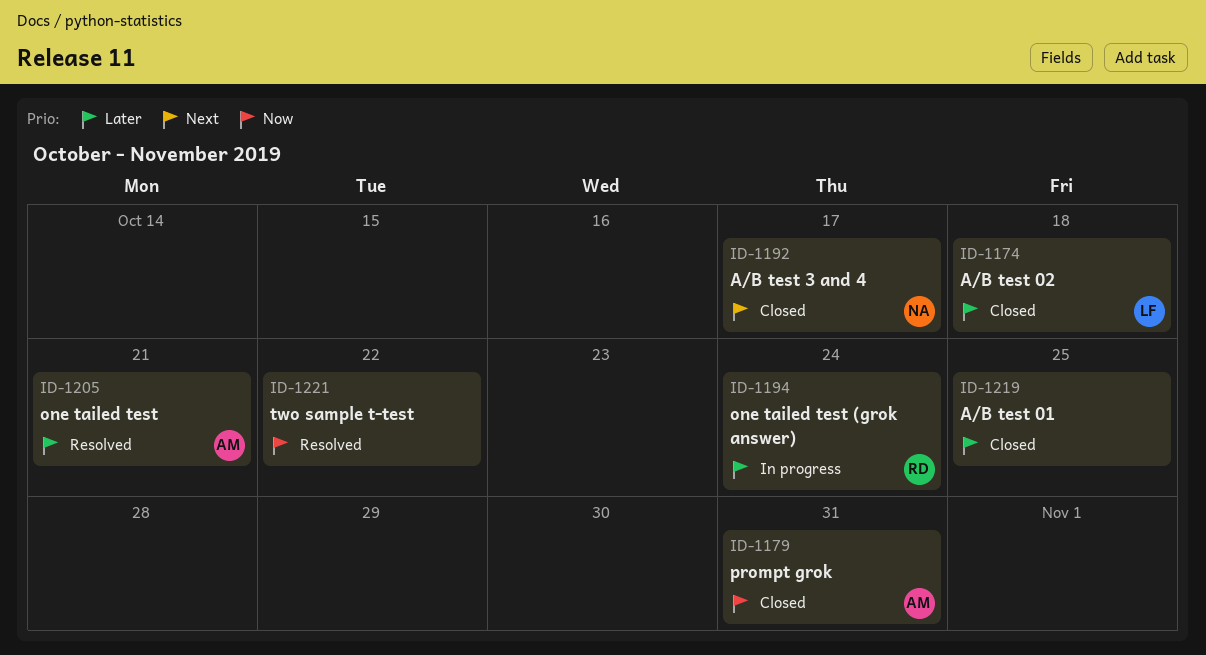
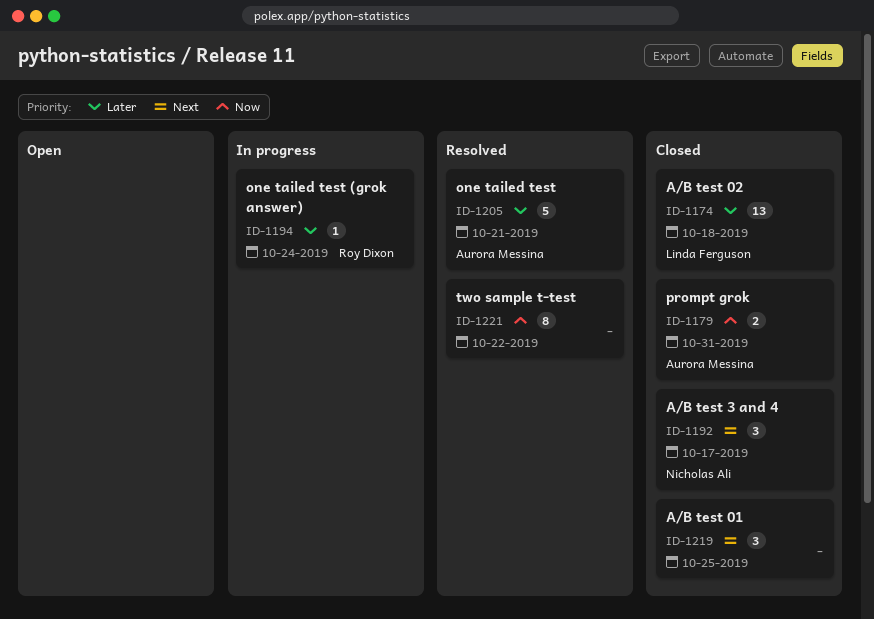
ID-1219, priority: Later -> Next

